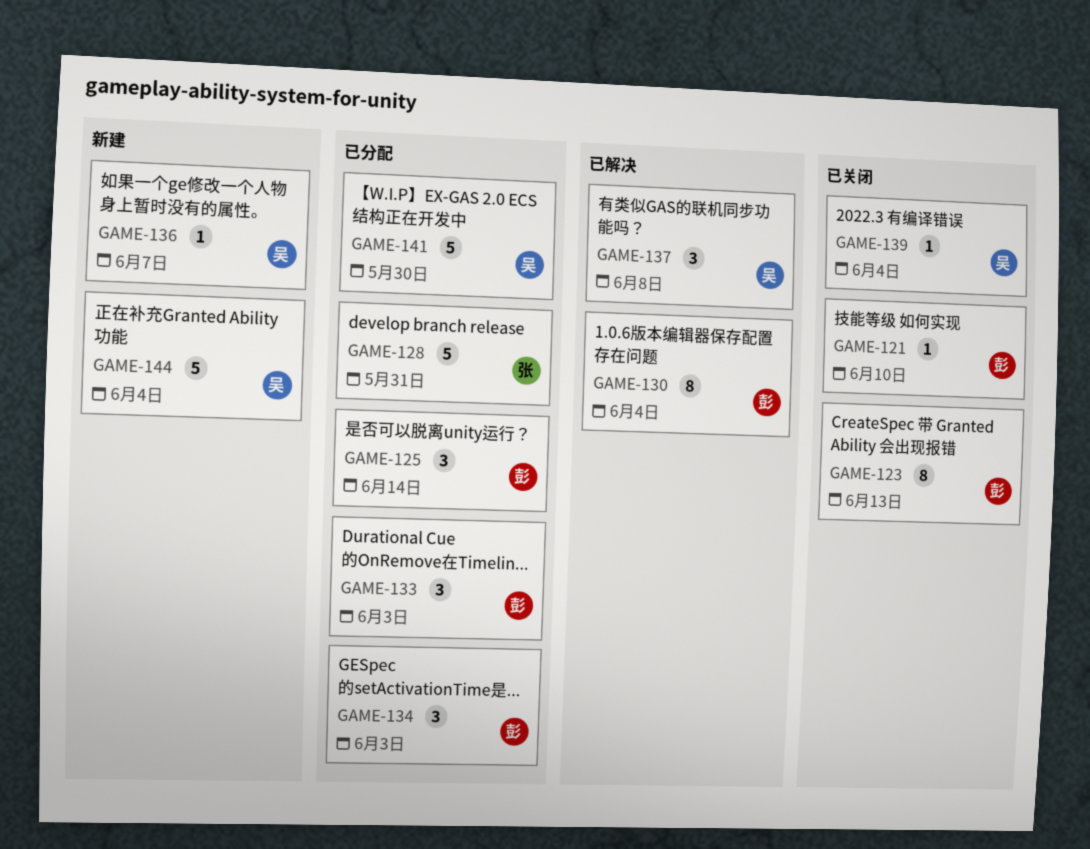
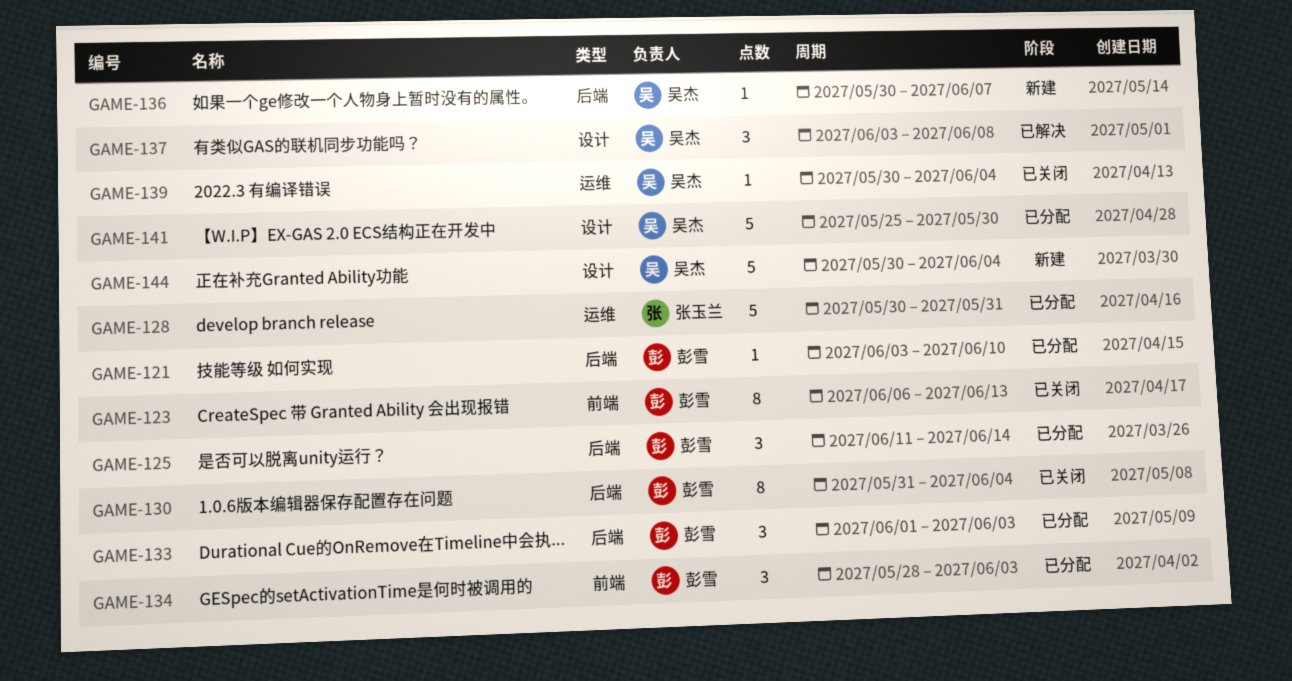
GAME-121, status: 已关闭 -> 已分配
GAME-130, status: 已解决 -> 已关闭

